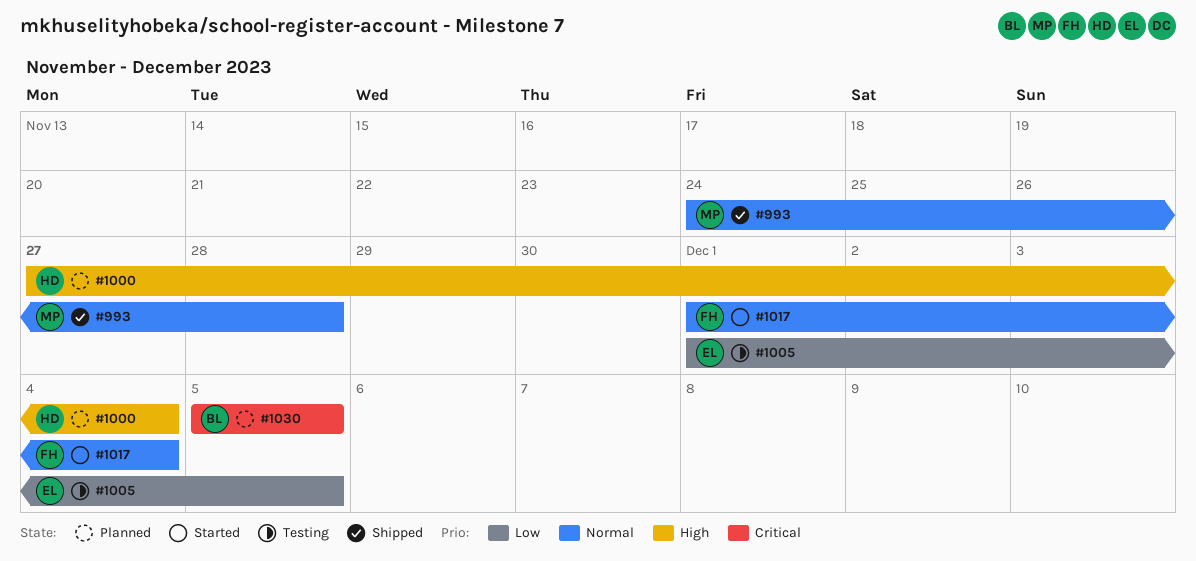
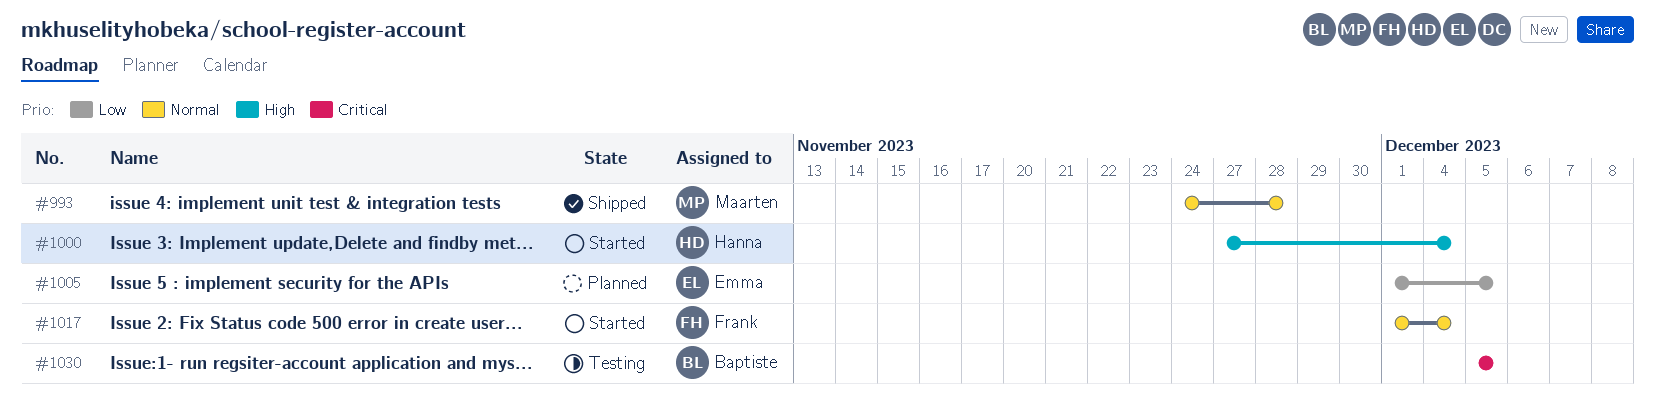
#1000, status: Planned -> Started
#1005, status: Testing -> Planned
#1030, status: Planned -> Testing

